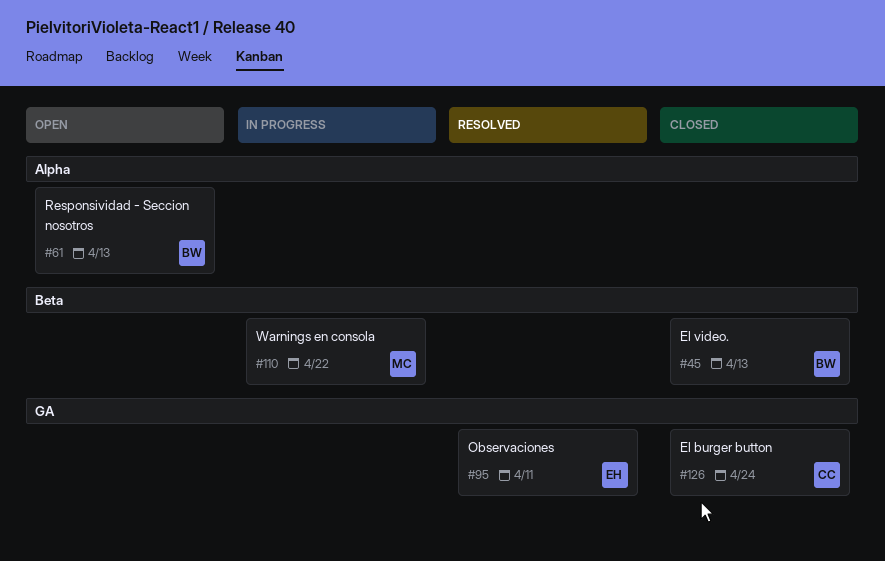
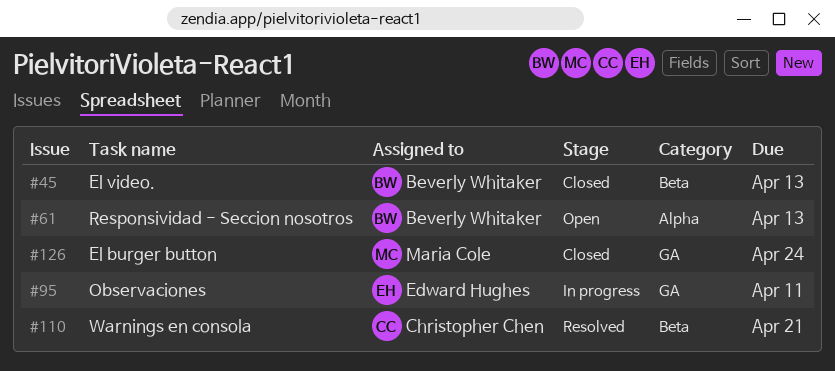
#95, status: Resolved -> In progress
#110, status: In progress -> Resolved
#110, owner: Maria Cole -> Christopher Chen
#110, due: Apr 22 -> Apr 21
#126, owner: Christopher Chen -> Maria Cole

